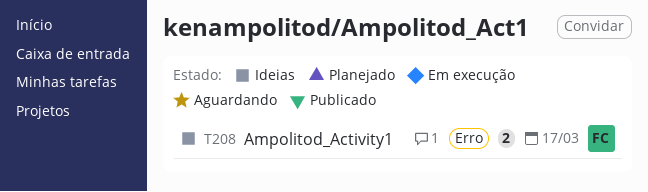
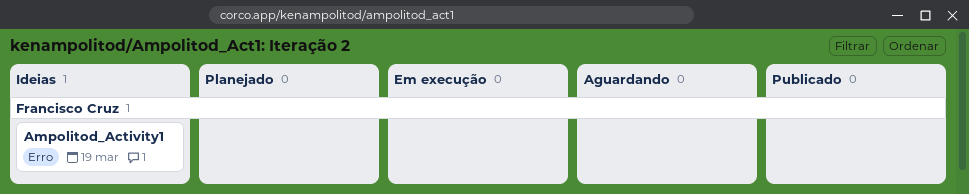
Ampolitod_Activity1, due: Mar 17 -> Mar 19

